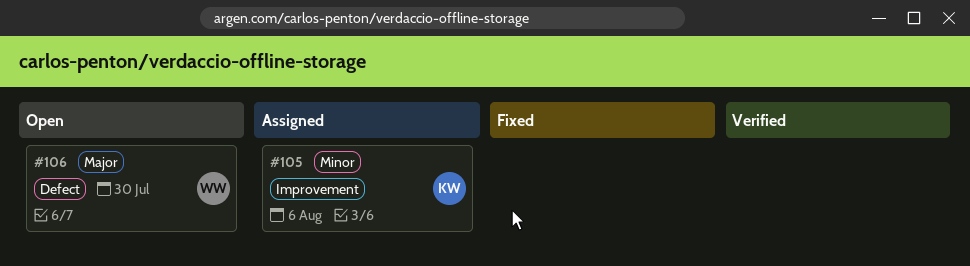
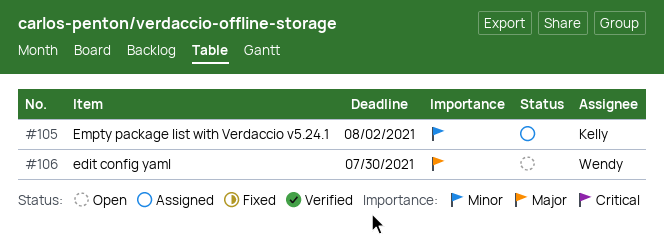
#105, due: Aug 6 -> Aug 2

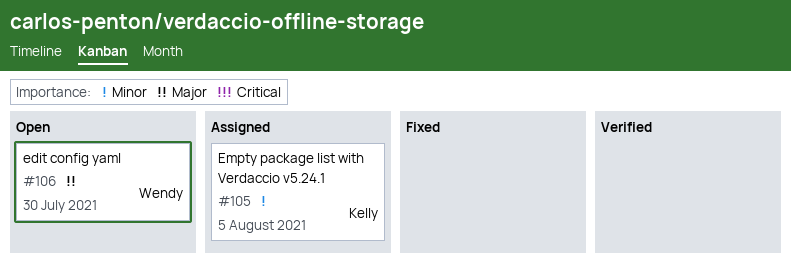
#105, due: Aug 2 -> Aug 5

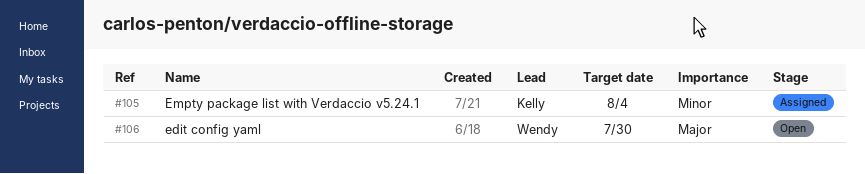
#105, due: Aug 5 -> Aug 4

